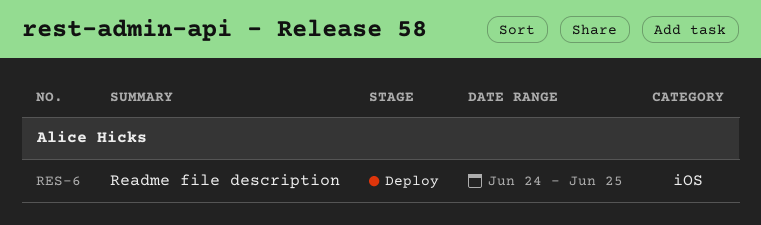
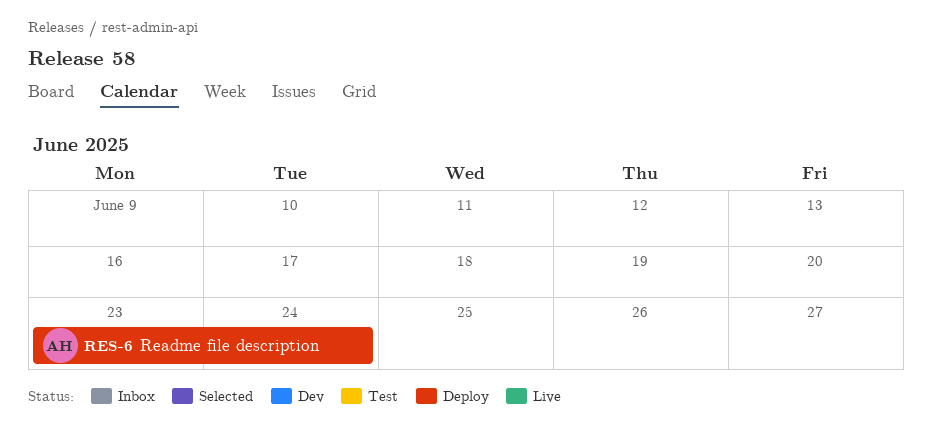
RES-6, start: Jun 24 -> Jun 23
RES-6, due: Jun 25 -> Jun 24

